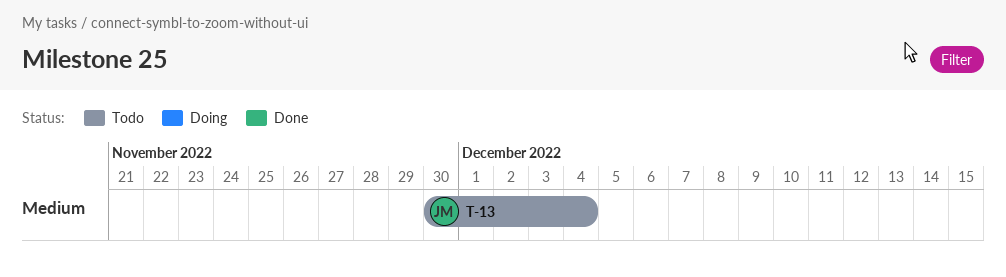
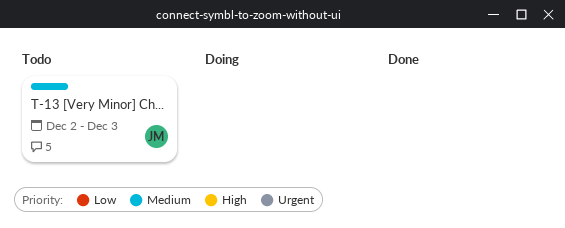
T-13, start: Nov 30 -> Dec 2
T-13, due: Dec 4 -> Dec 3

